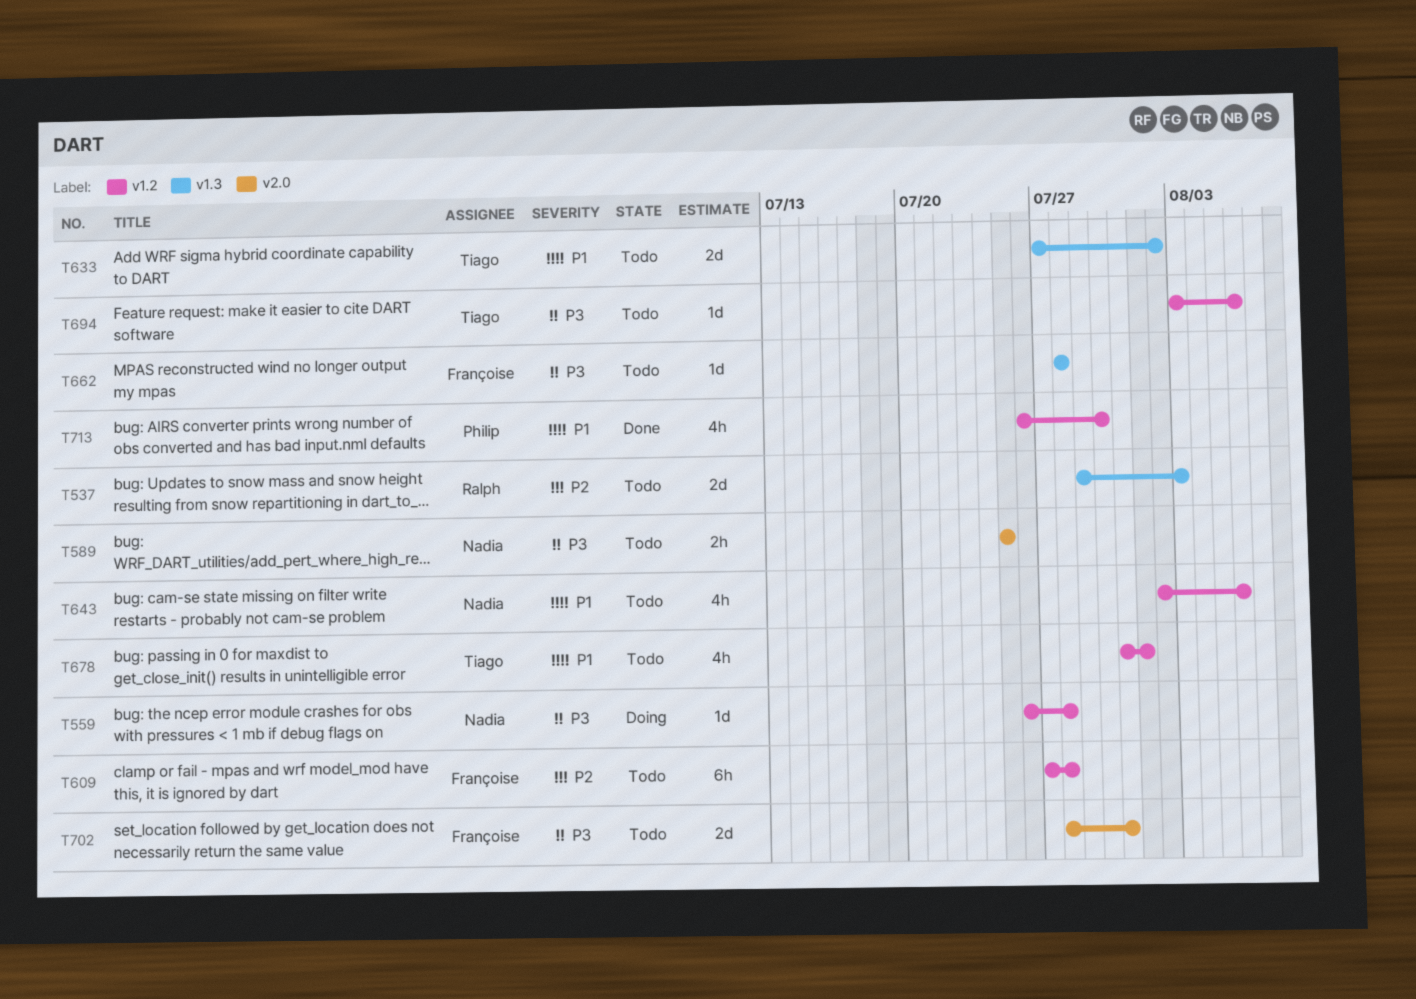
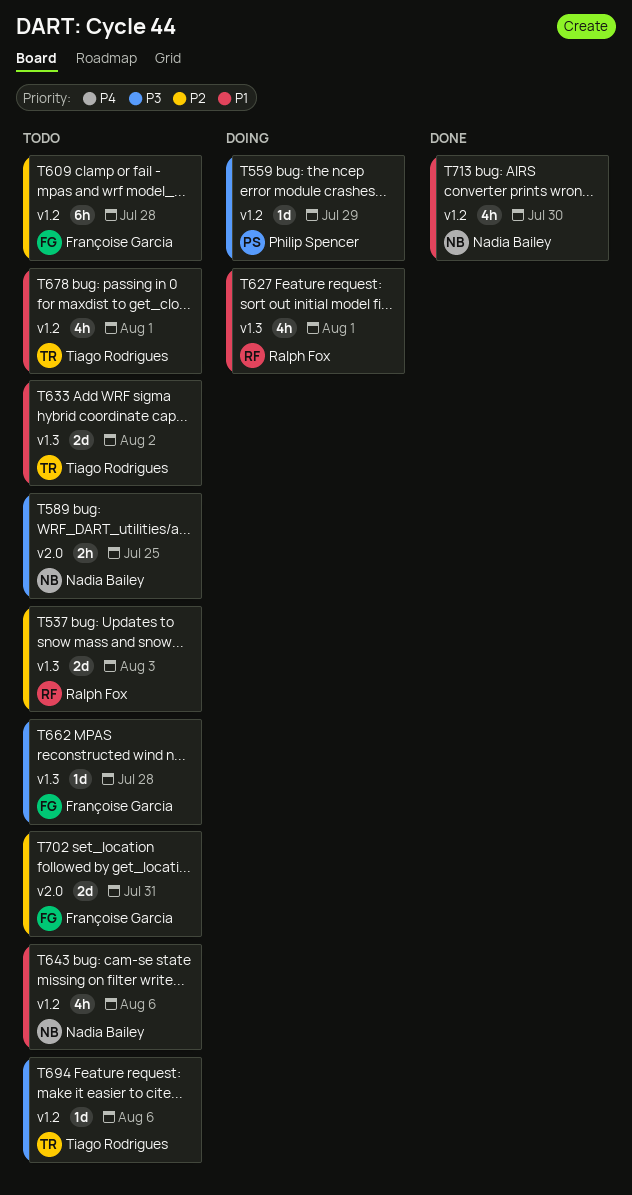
T559, owner: Nadia Bailey -> Philip Spencer
T559, due: Jul 28 -> Jul 29
T627: none -> present
T702, priority: P3 -> P2
T713, owner: Philip Spencer -> Nadia Bailey

